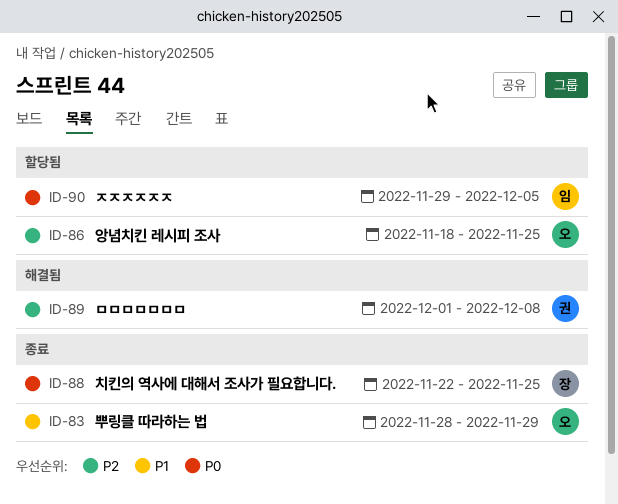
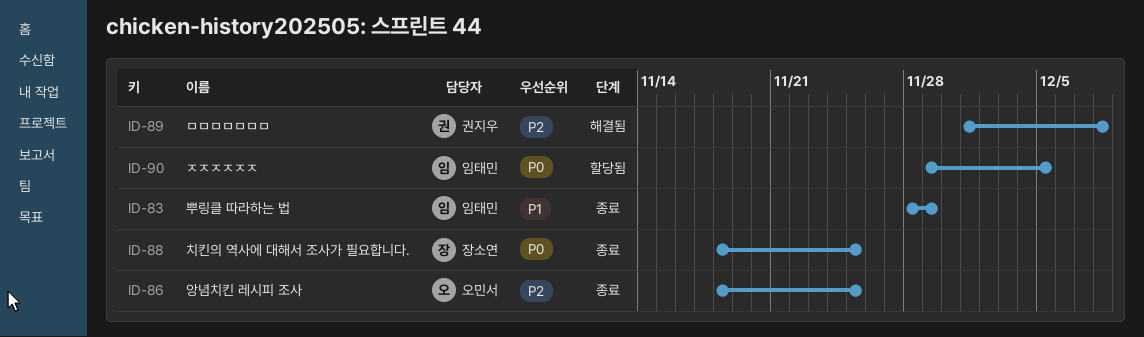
ID-83, owner: 오민서 -> 임태민
ID-86, status: 할당됨 -> 종료
ID-88, start: Nov 22 -> Nov 18

